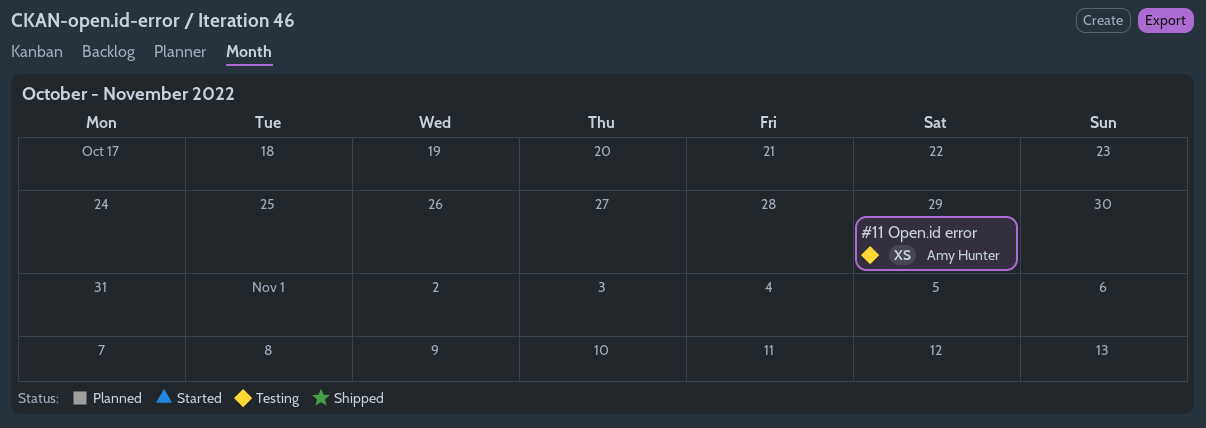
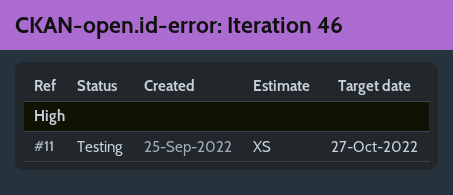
#11, due: Oct 29 -> Oct 27

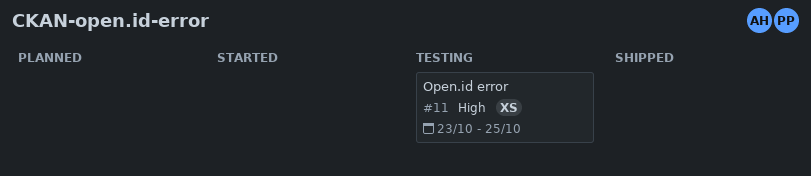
#11, due: Oct 27 -> Oct 25

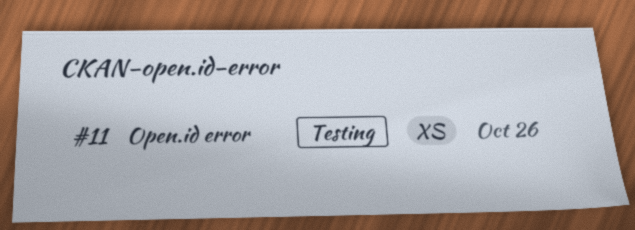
#11, due: Oct 25 -> Oct 26

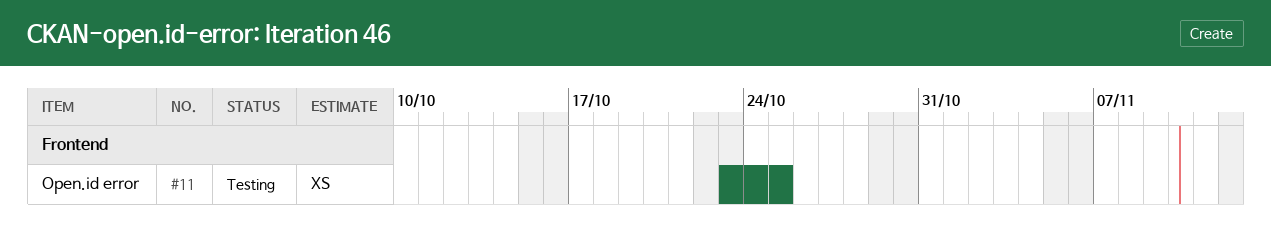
#11, due: Oct 26 -> Oct 25

